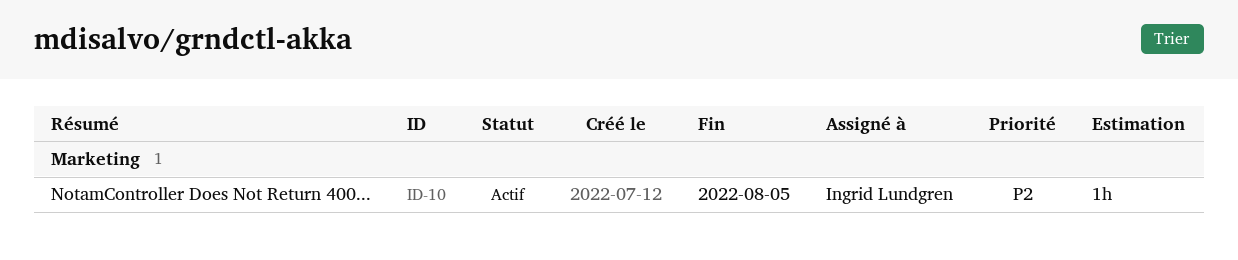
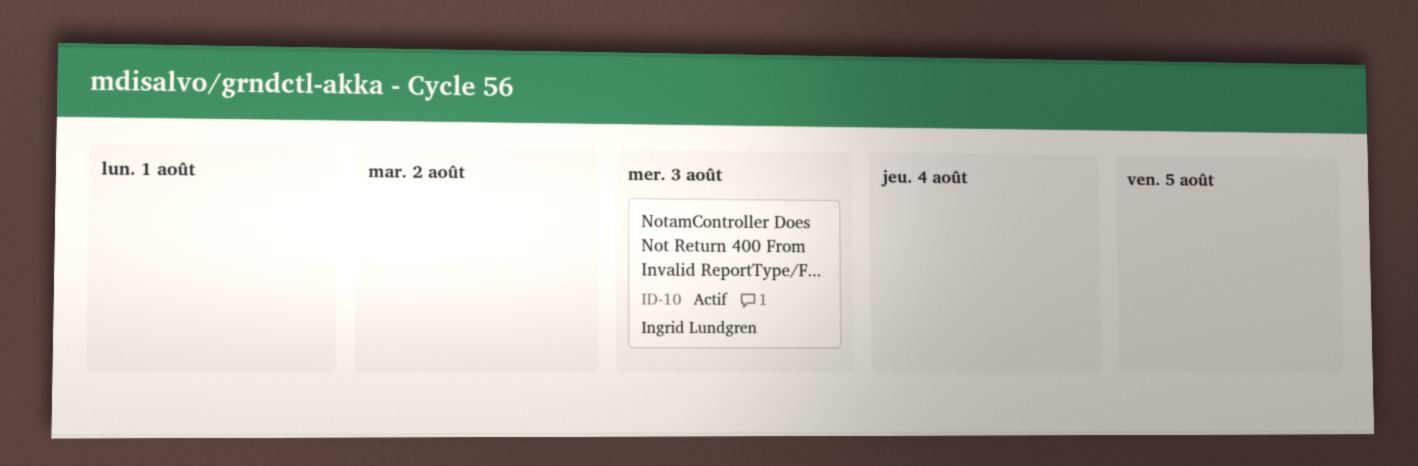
ID-10, due: Aug 5 -> Aug 3

